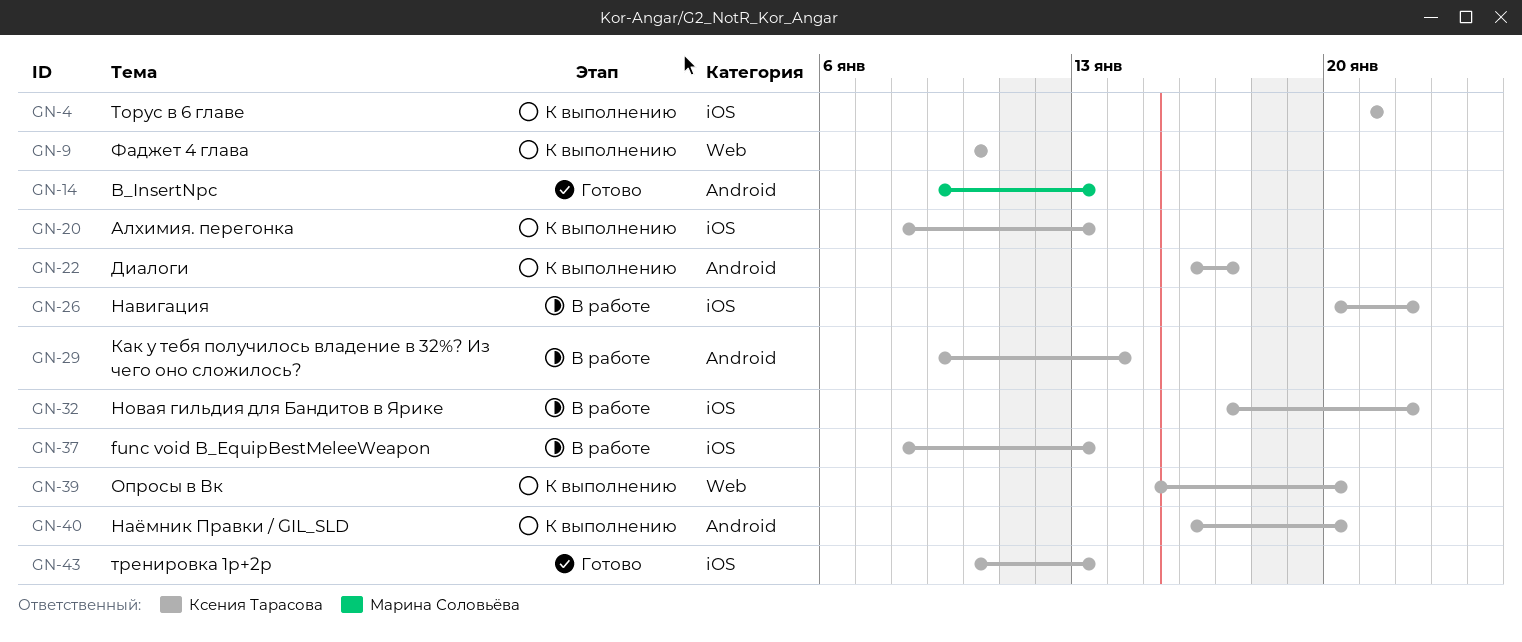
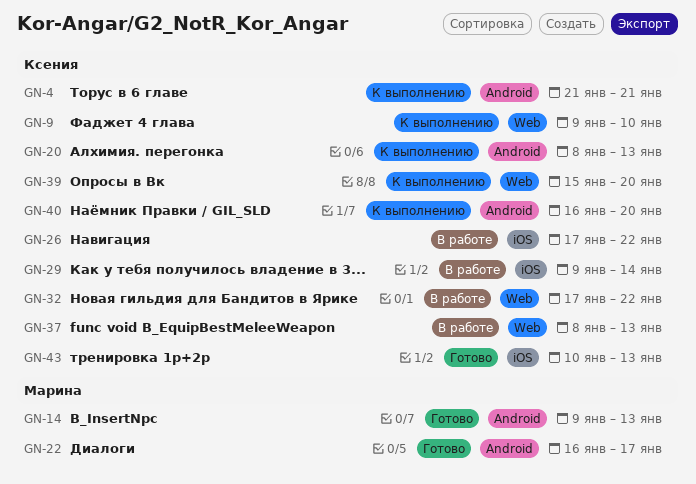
GN-4, label: iOS -> Android
GN-9, start: Jan 10 -> Jan 9
GN-20, label: iOS -> Android
GN-22, status: К выполнению -> Готово
GN-22, owner: Ксения Тарасова -> Марина Соловьёва
GN-26, start: Jan 20 -> Jan 17
GN-29, label: Android -> iOS
GN-32, label: iOS -> Web
GN-37, label: iOS -> Web

